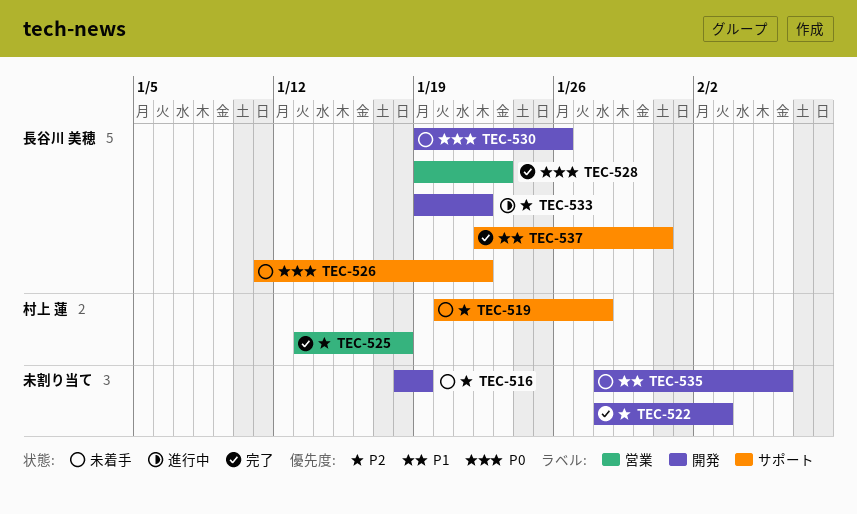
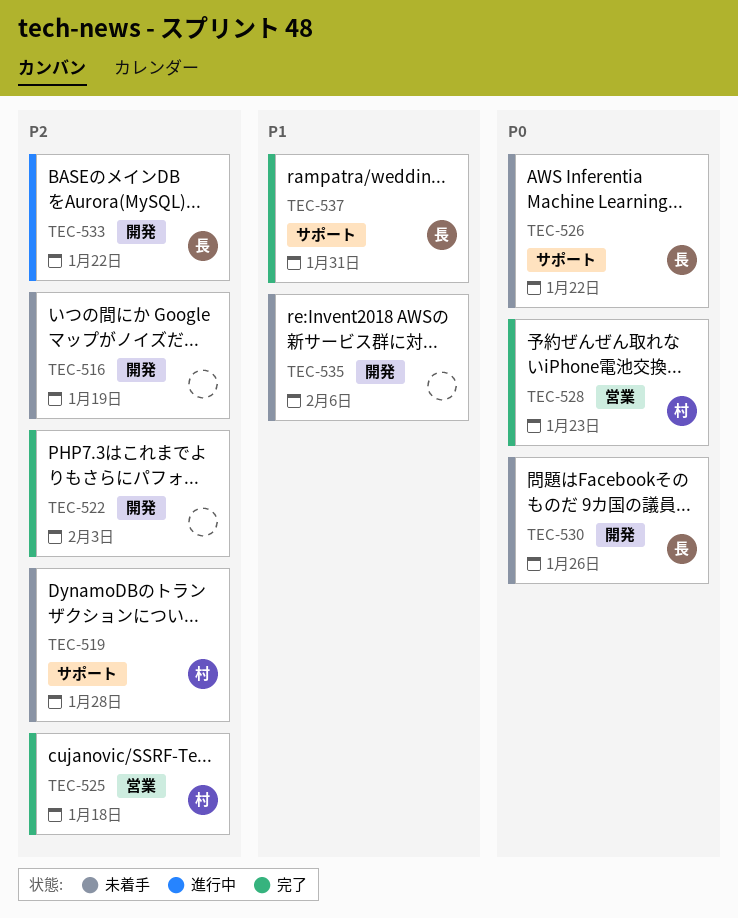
TEC-528, owner: 長谷川 美穂 -> 村上 蓮

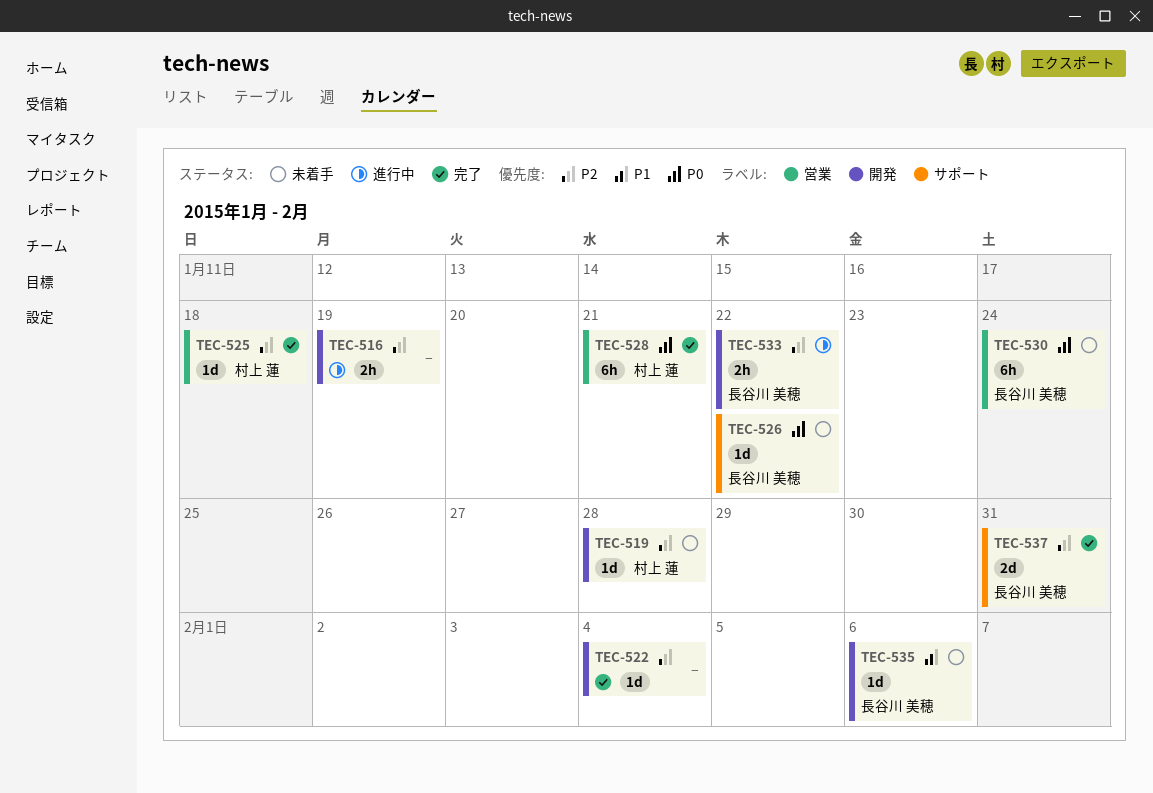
TEC-516, status: 未着手 -> 進行中
TEC-519, label: サポート -> 開発
TEC-522, due: Feb 3 -> Feb 4
TEC-528, due: Jan 23 -> Jan 21
TEC-530, label: 開発 -> 営業
TEC-530, due: Jan 26 -> Jan 24
TEC-535, owner: none -> 長谷川 美穂
TEC-537, priority: P1 -> P2

